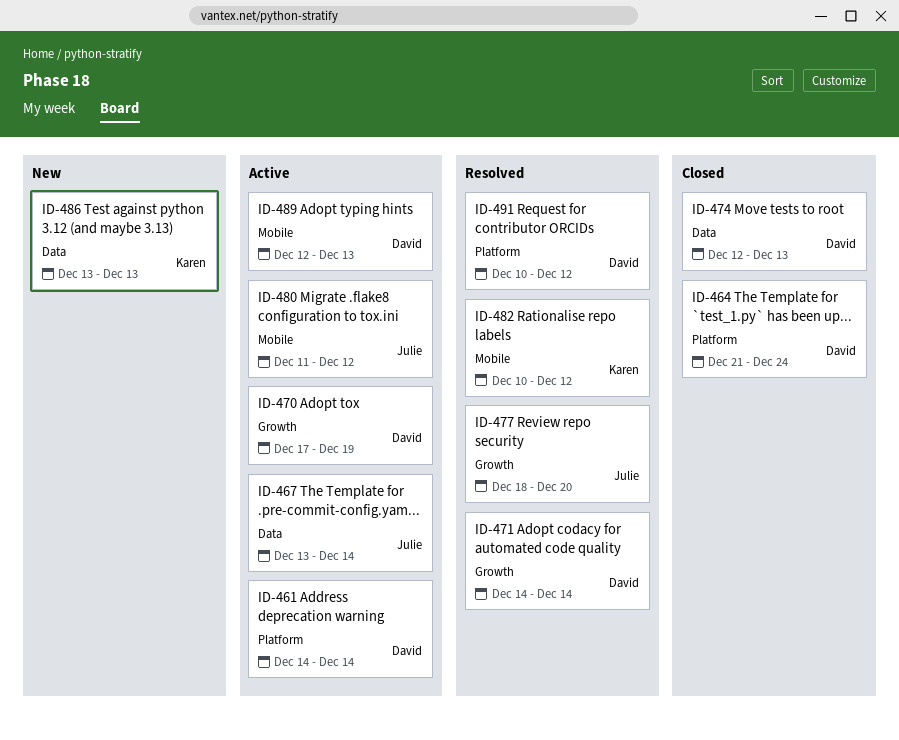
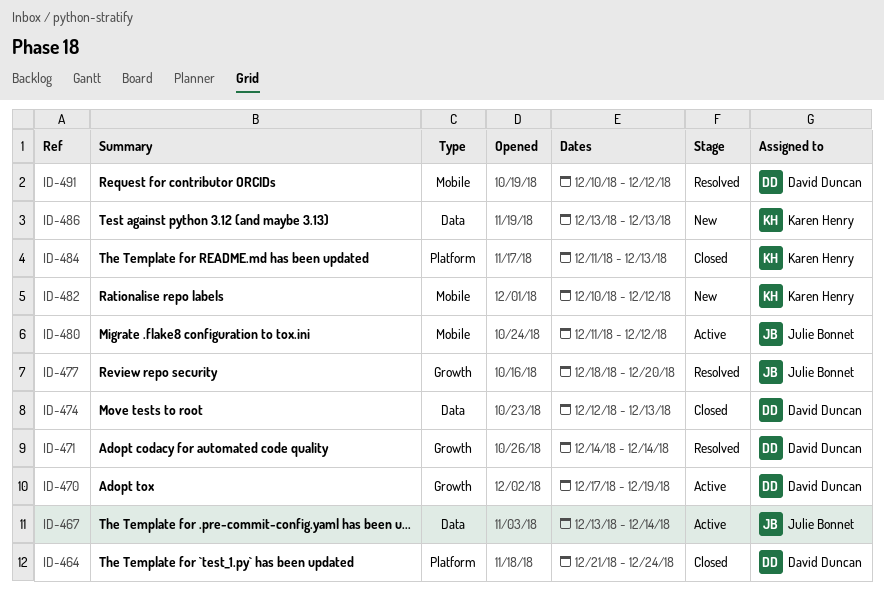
ID-461: present -> none
ID-482, status: Resolved -> New
ID-484: none -> present
ID-489: present -> none
ID-491, label: Platform -> Mobile

